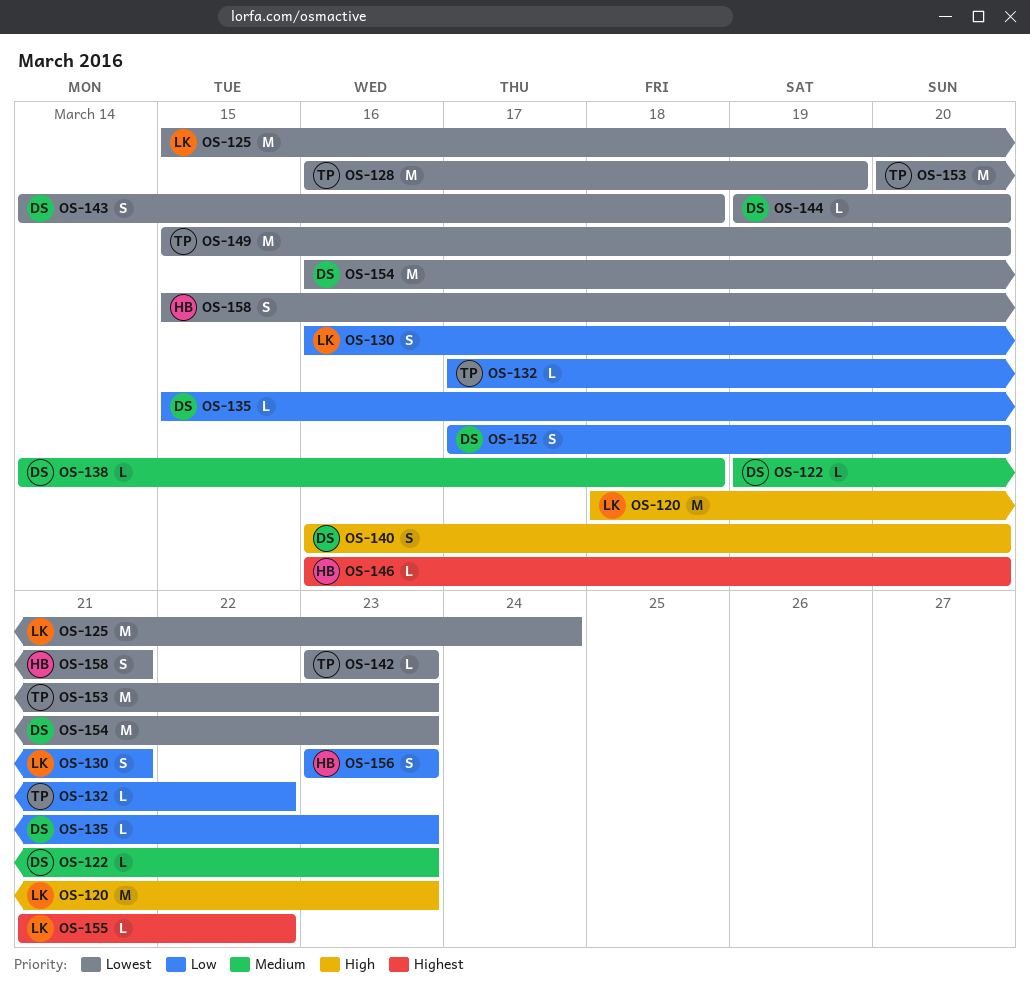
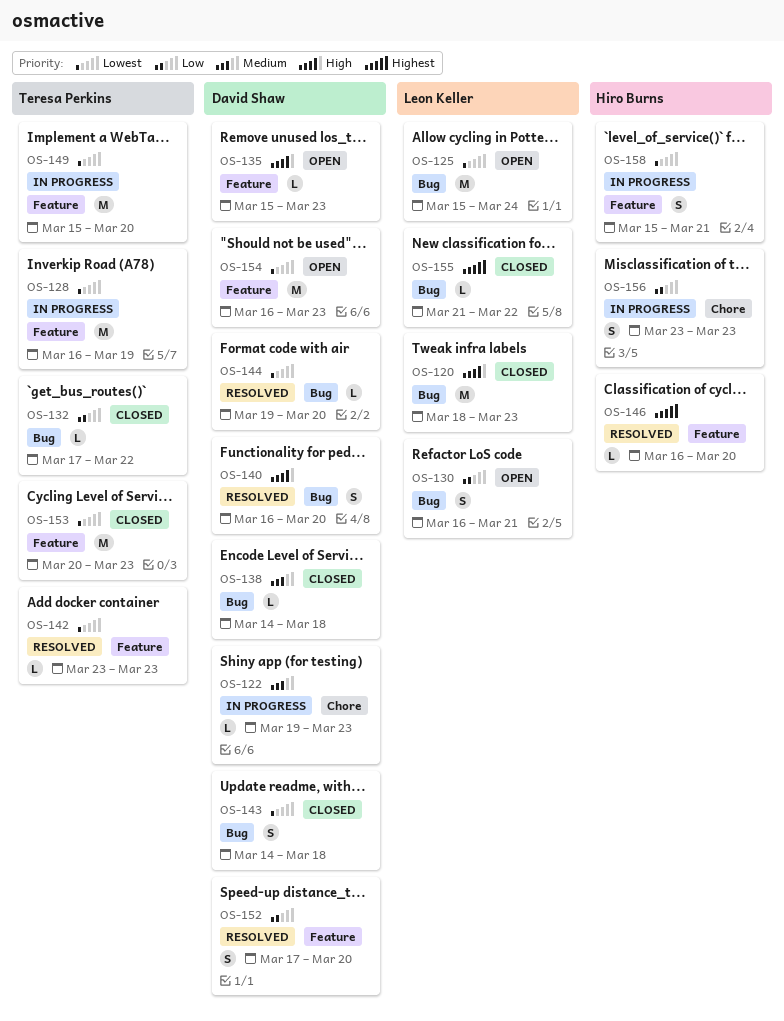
OS-135, priority: Low -> High

